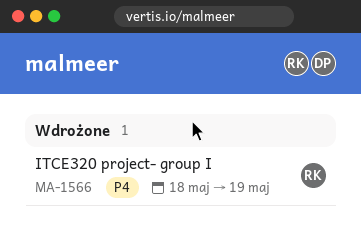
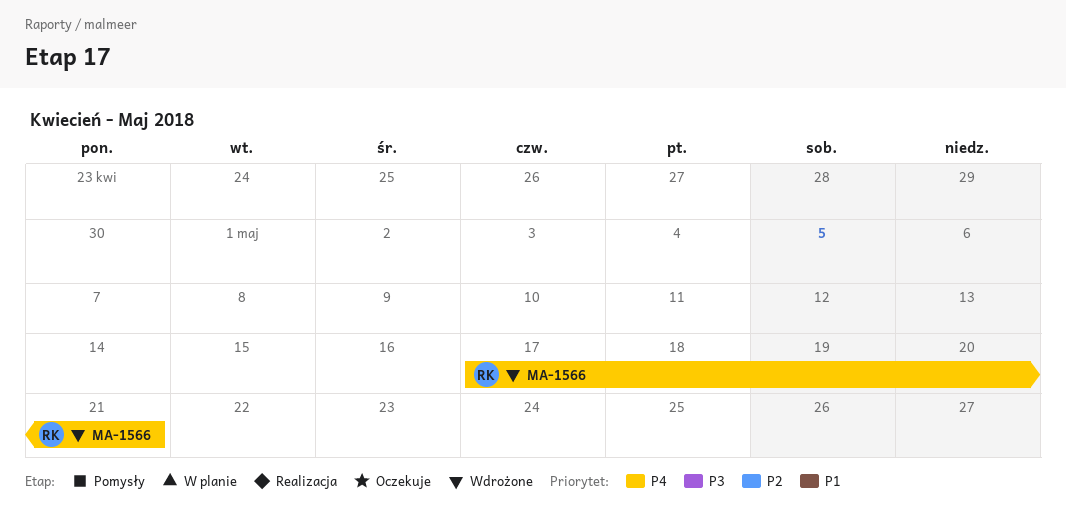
MA-1566, start: May 18 -> May 17
MA-1566, due: May 19 -> May 21

